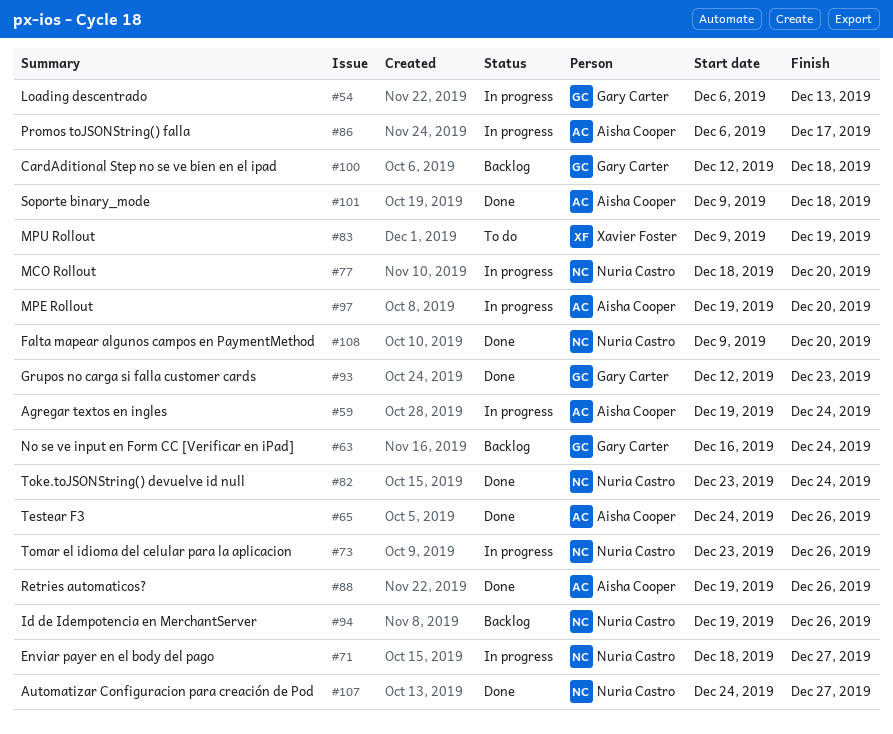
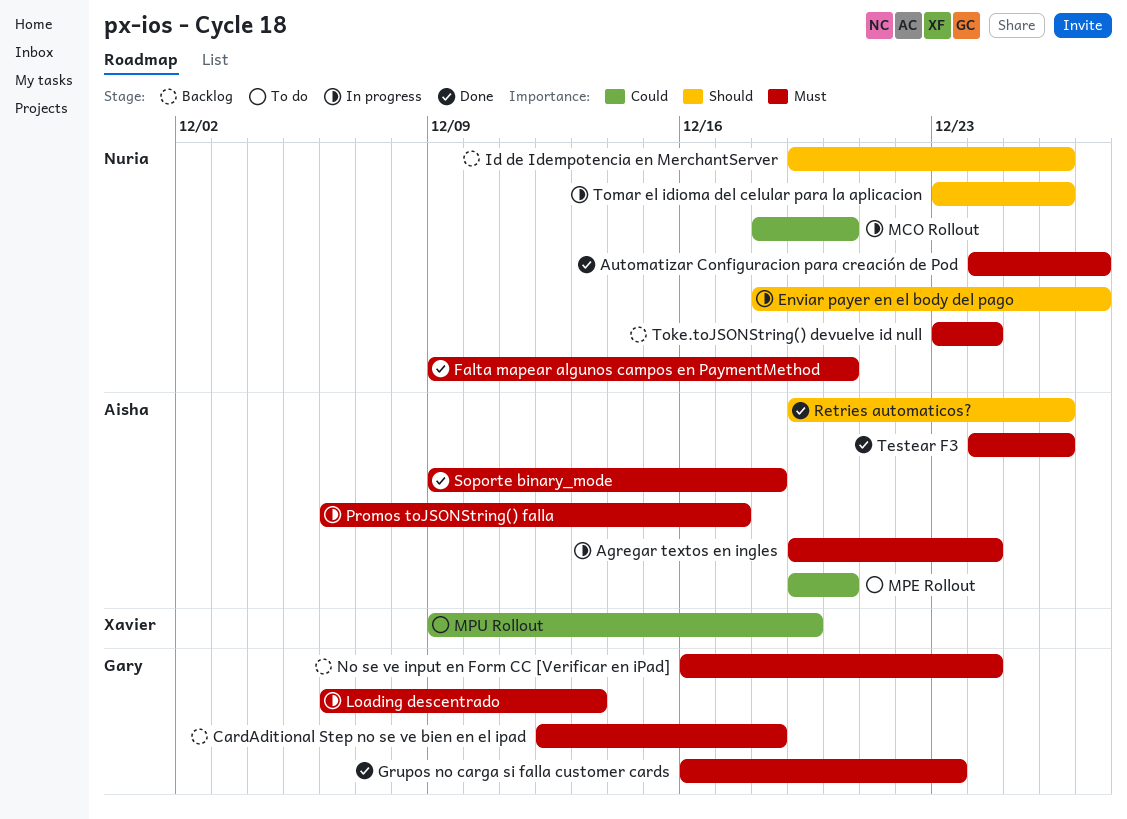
Grupos no carga si falla customer cards, start: Dec 12 -> Dec 16
MPE Rollout, status: In progress -> To do
Toke.toJSONString() devuelve id null, status: Done -> Backlog

